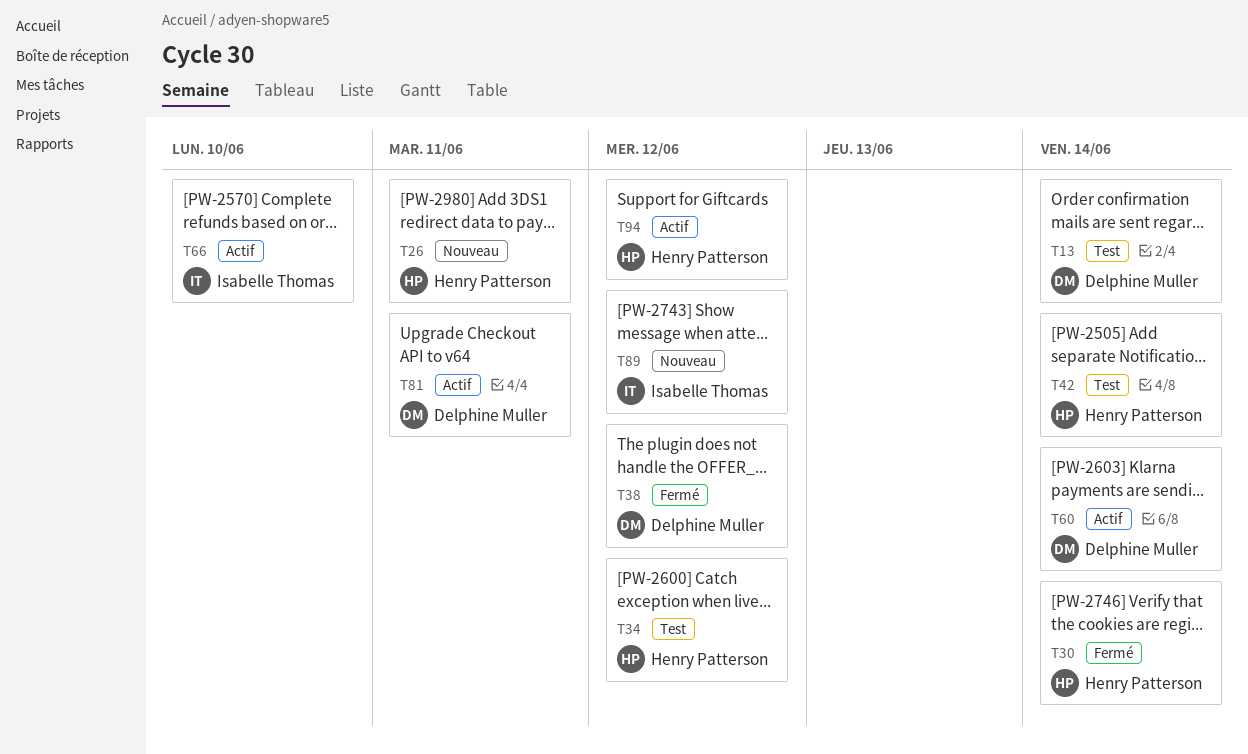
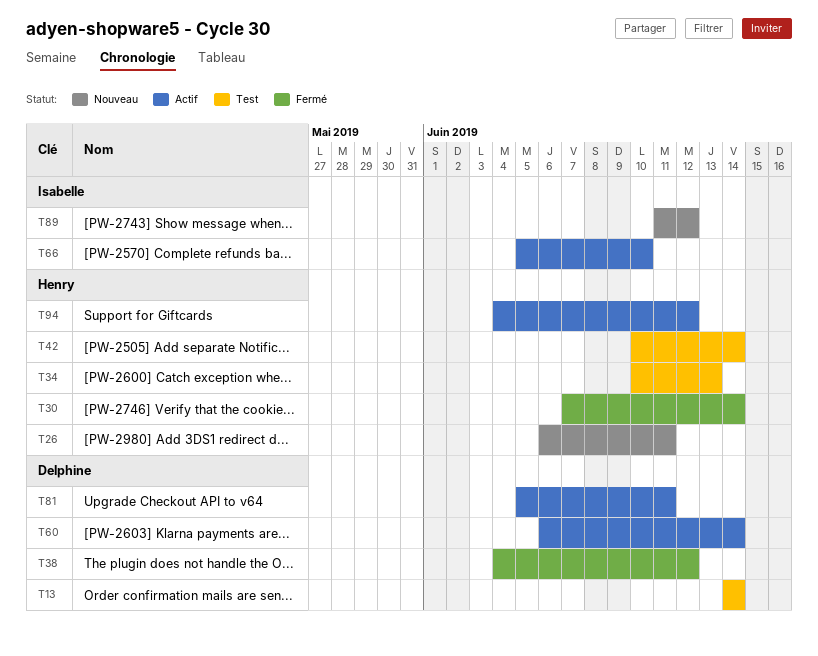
T34, due: Jun 12 -> Jun 13

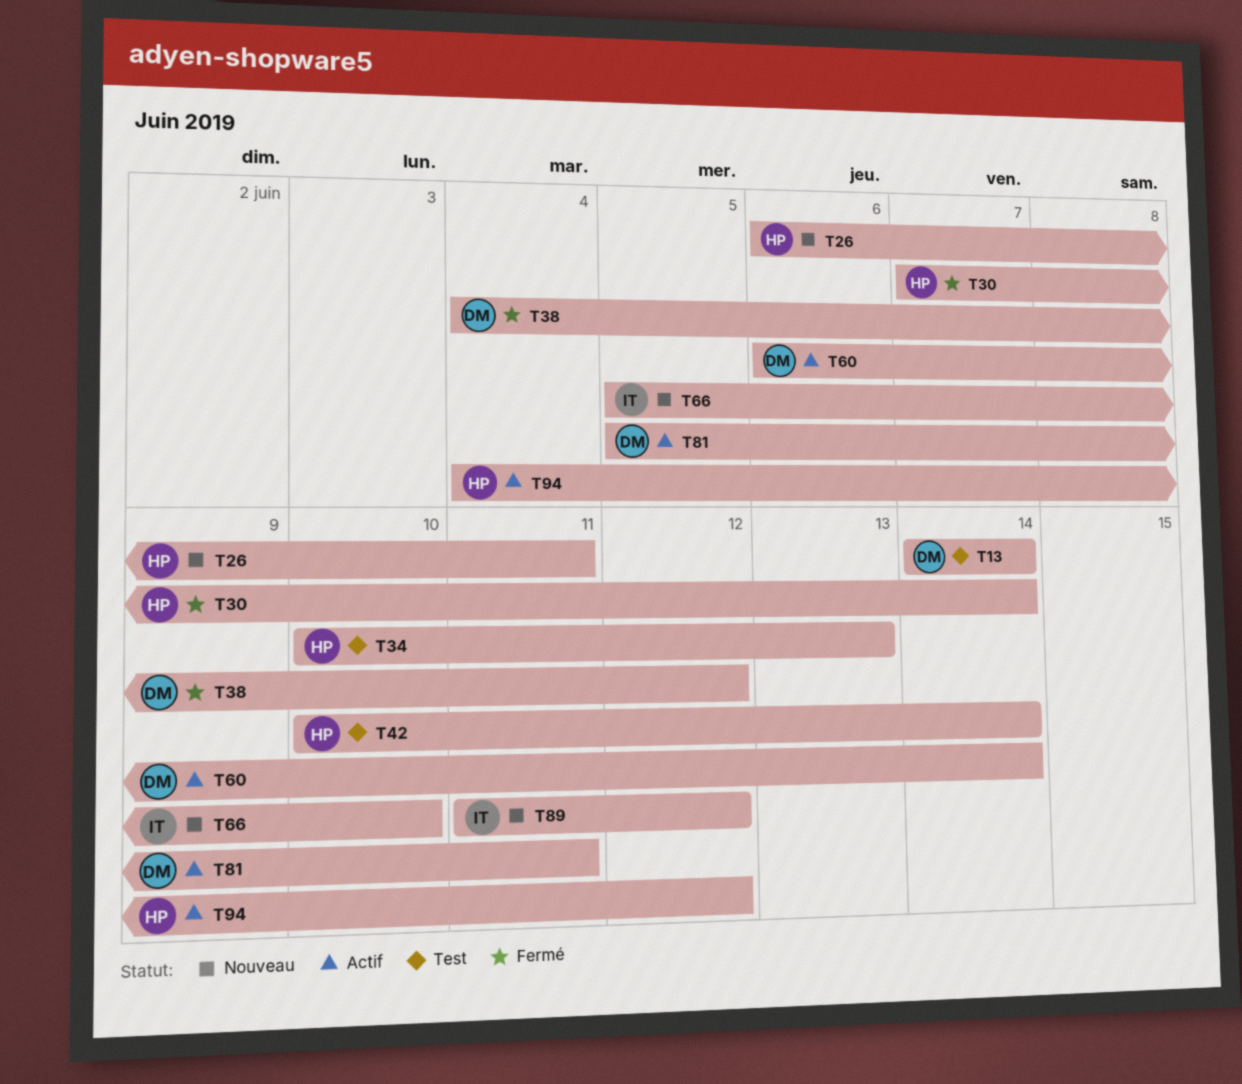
T66, status: Actif -> Nouveau

